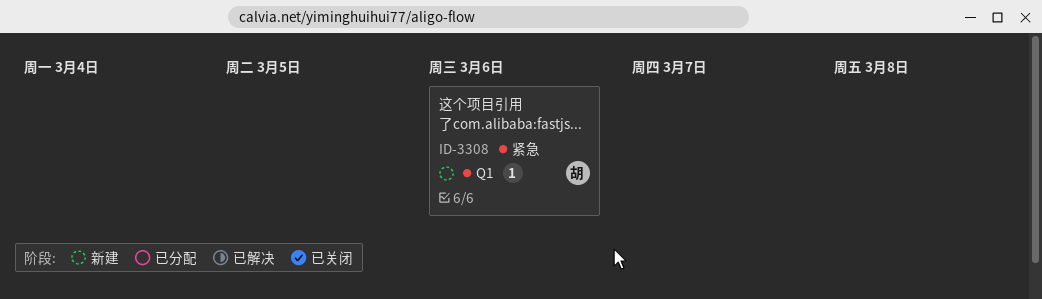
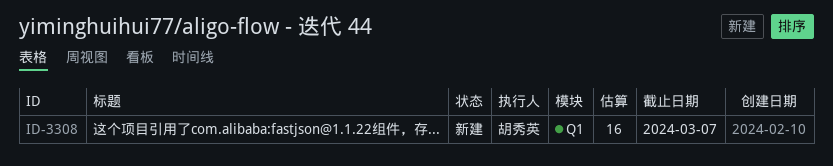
ID-3308, estimate: 1 -> 16
ID-3308, due: Mar 6 -> Mar 7

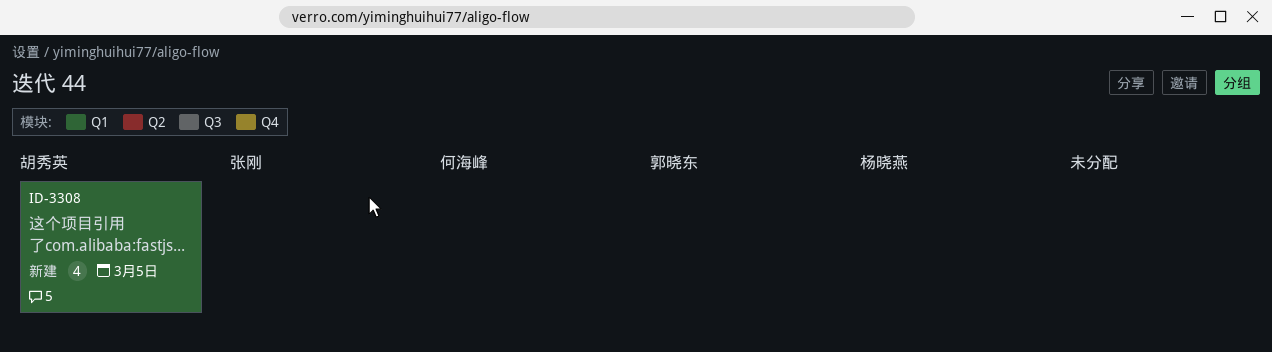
ID-3308, estimate: 16 -> 4
ID-3308, due: Mar 7 -> Mar 5

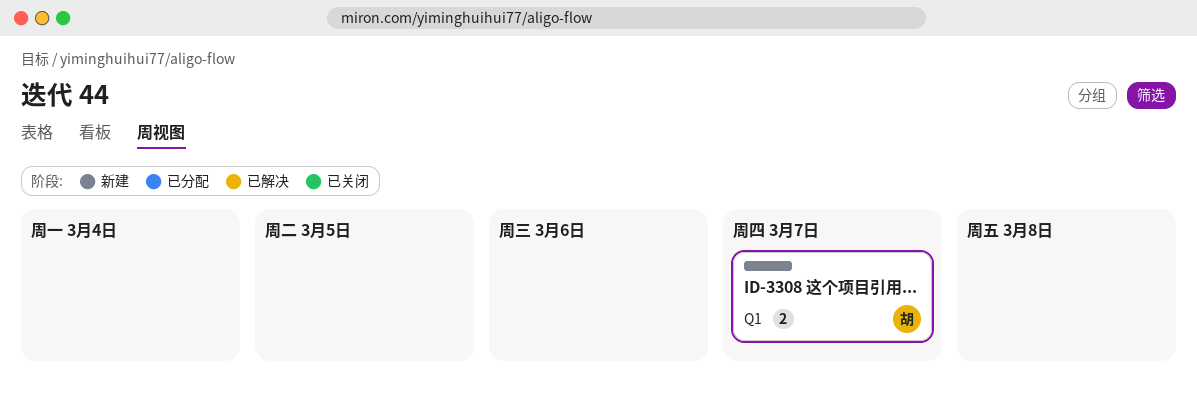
ID-3308, estimate: 4 -> 2
ID-3308, due: Mar 5 -> Mar 7

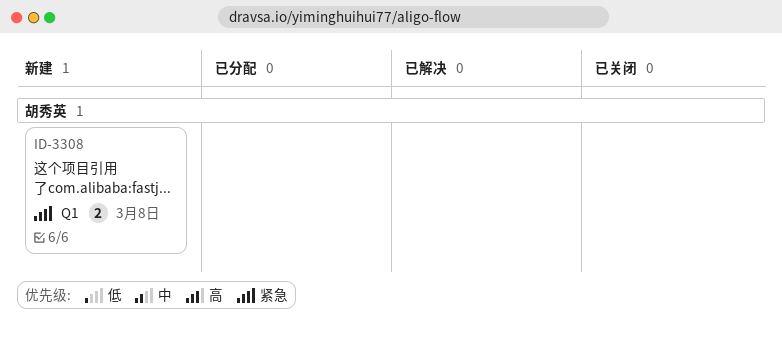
ID-3308, due: Mar 7 -> Mar 8

